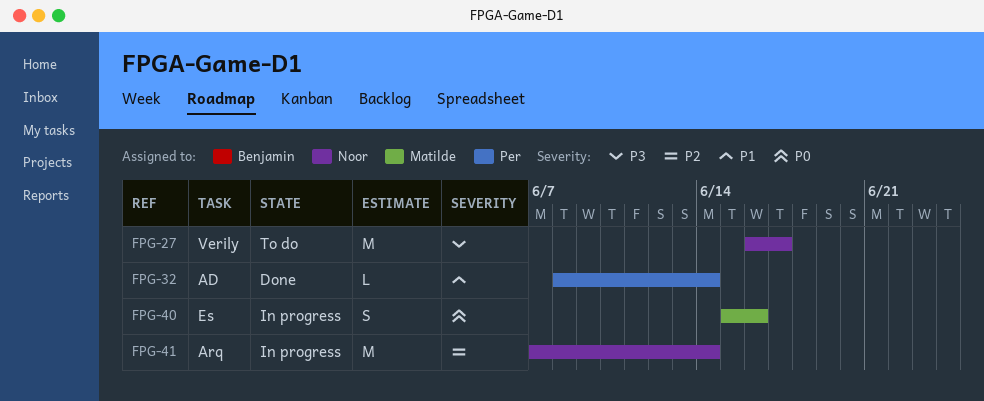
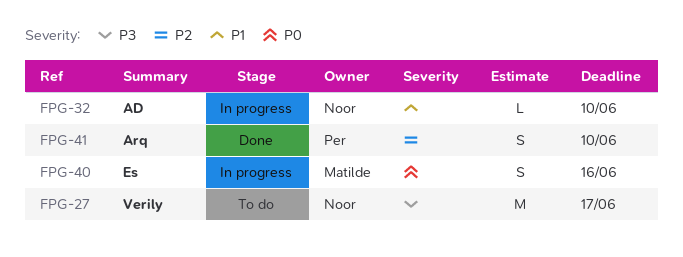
FPG-32, status: Done -> In progress
FPG-32, owner: Per -> Noor
FPG-32, due: Jun 14 -> Jun 10
FPG-41, status: In progress -> Done
FPG-41, owner: Noor -> Per
FPG-41, estimate: M -> S
FPG-41, due: Jun 14 -> Jun 10

